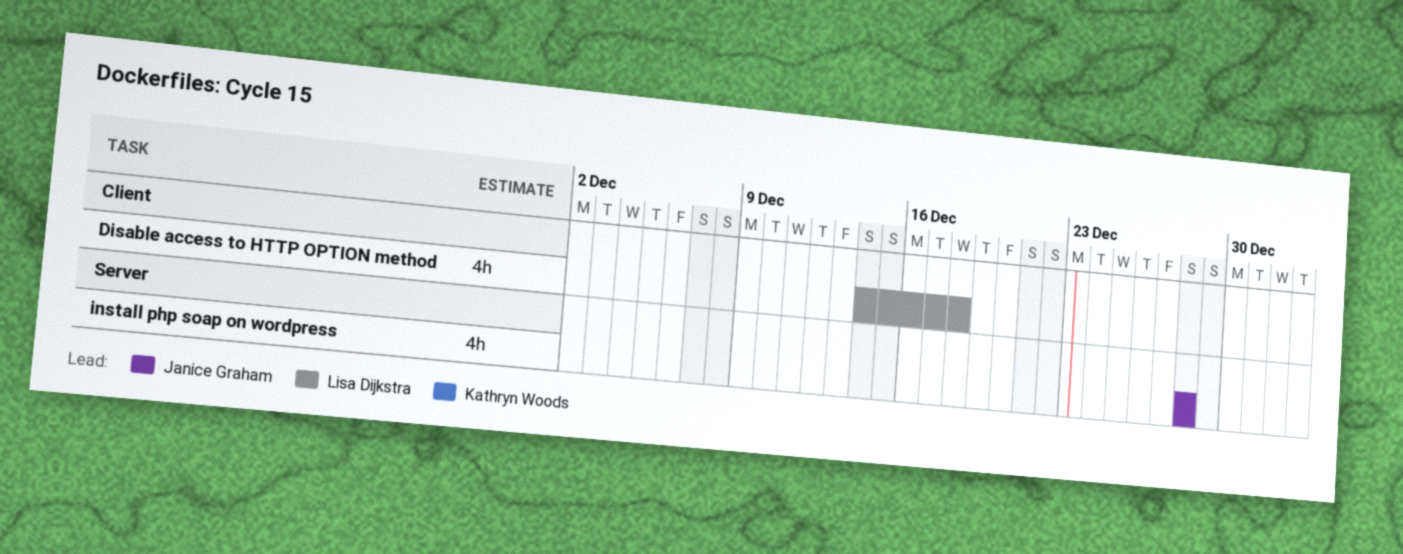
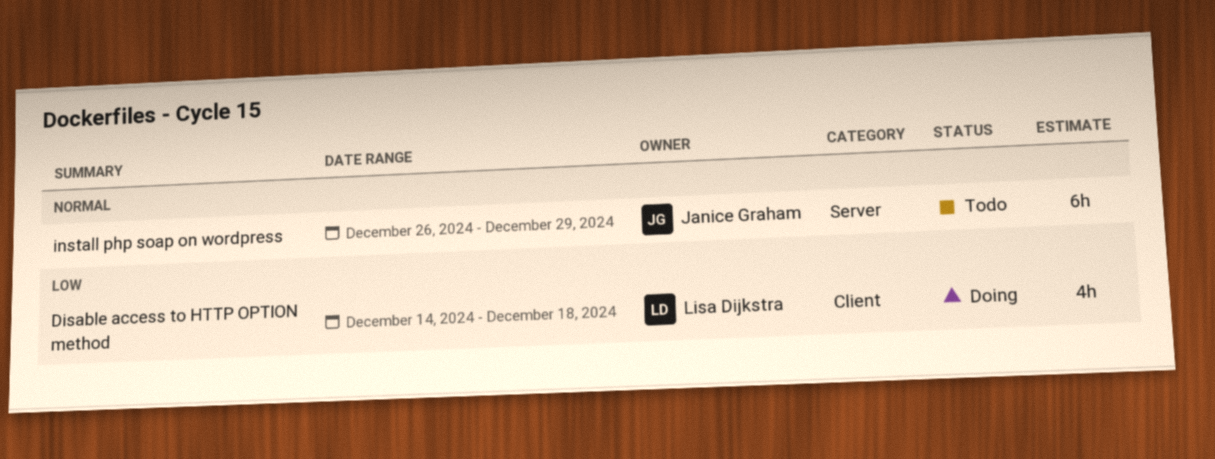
install php soap on wordpress, estimate: 4h -> 6h
install php soap on wordpress, start: Dec 28 -> Dec 26
install php soap on wordpress, due: Dec 28 -> Dec 29

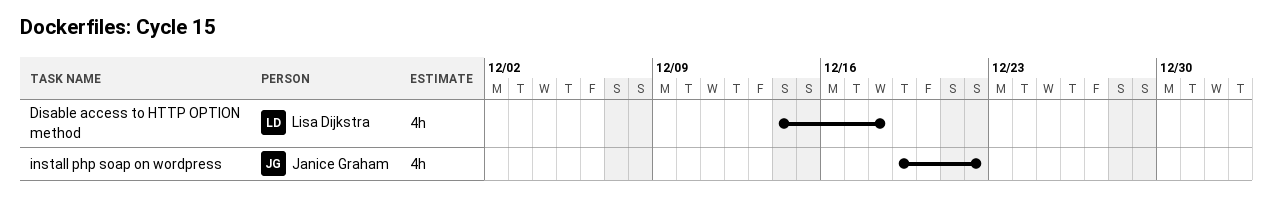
install php soap on wordpress, estimate: 6h -> 4h
install php soap on wordpress, start: Dec 26 -> Dec 19
install php soap on wordpress, due: Dec 29 -> Dec 22

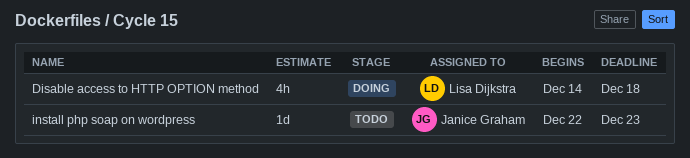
install php soap on wordpress, estimate: 4h -> 1d
install php soap on wordpress, start: Dec 19 -> Dec 22
install php soap on wordpress, due: Dec 22 -> Dec 23

